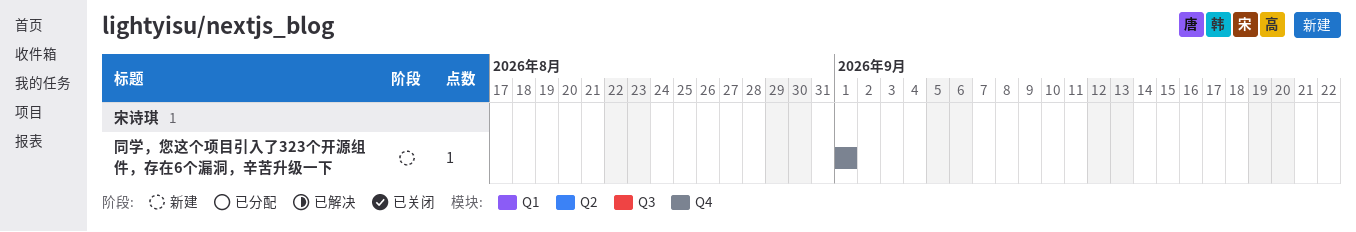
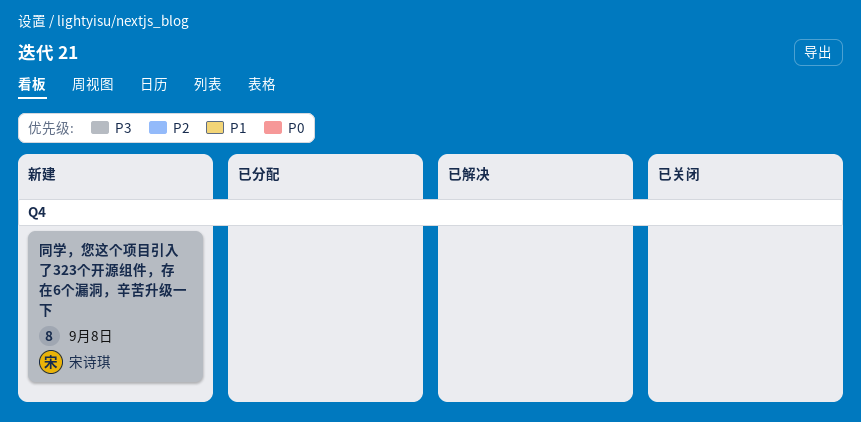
同学，您这个项目引入了323个开源组件，存在6个漏洞，辛苦升级一下, estimate: 1 -> 8
同学，您这个项目引入了323个开源组件，存在6个漏洞，辛苦升级一下, due: Sep 1 -> Sep 8

